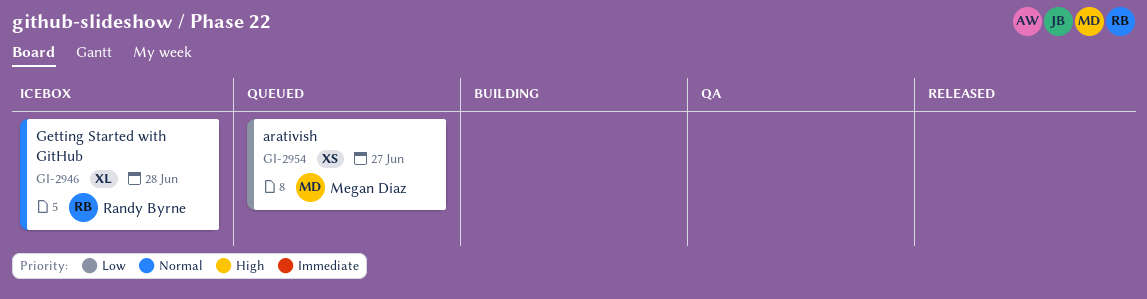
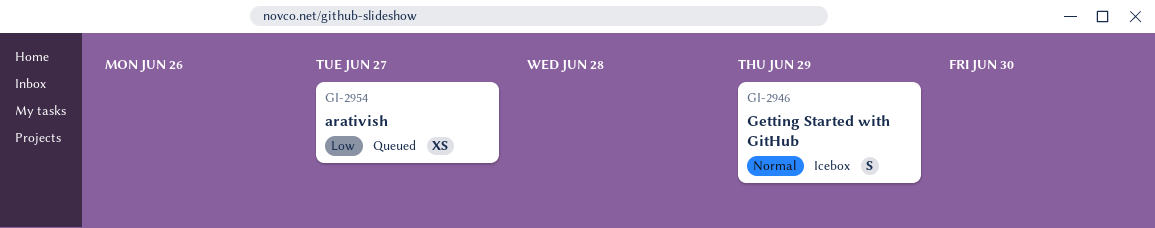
GI-2946, estimate: XL -> S
GI-2946, due: Jun 28 -> Jun 29

